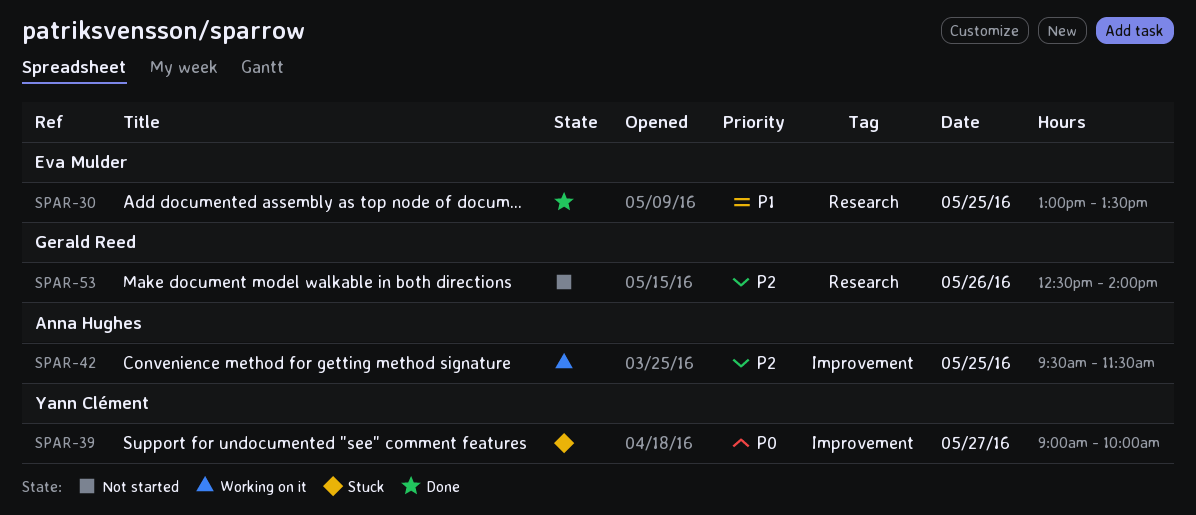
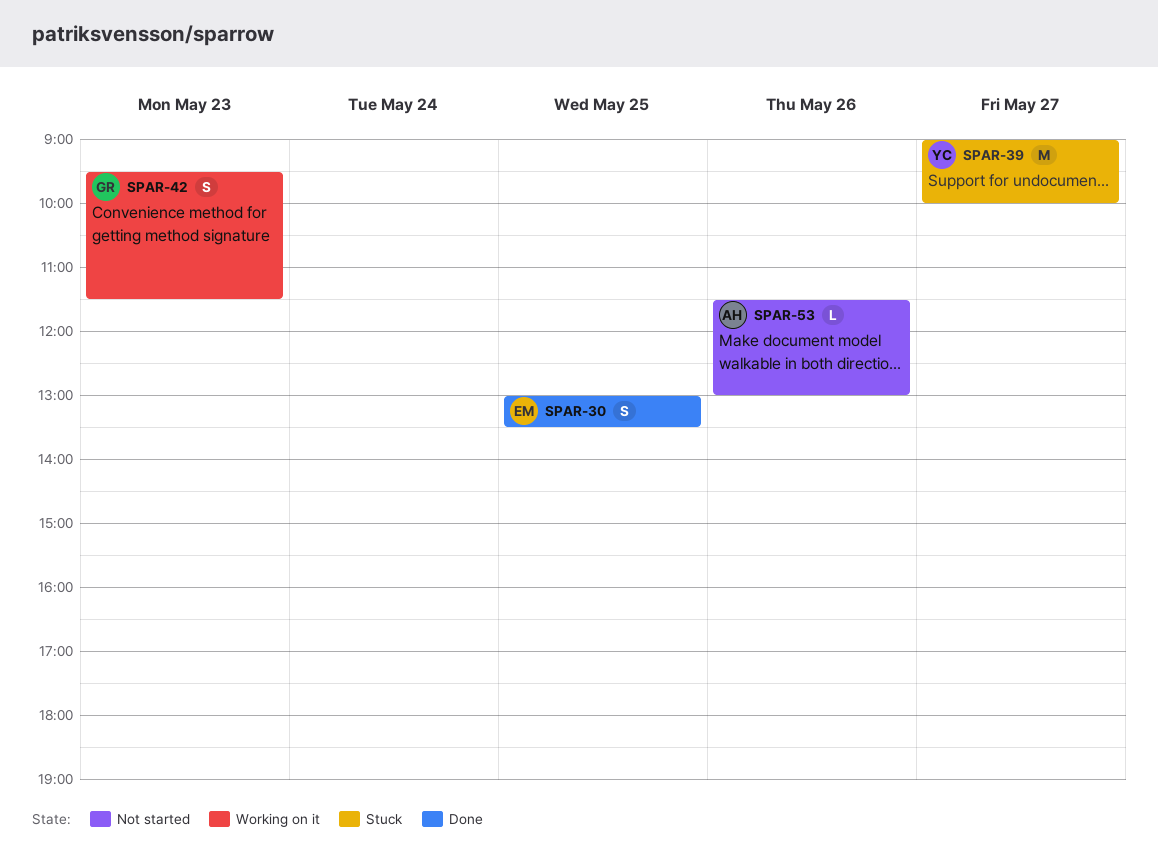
SPAR-42, owner: Anna Hughes -> Gerald Reed
SPAR-42, day: May 25 -> May 23
SPAR-53, owner: Gerald Reed -> Anna Hughes
SPAR-53, begins: 12:30 -> 11:30
SPAR-53, ends: 14:00 -> 13:00

